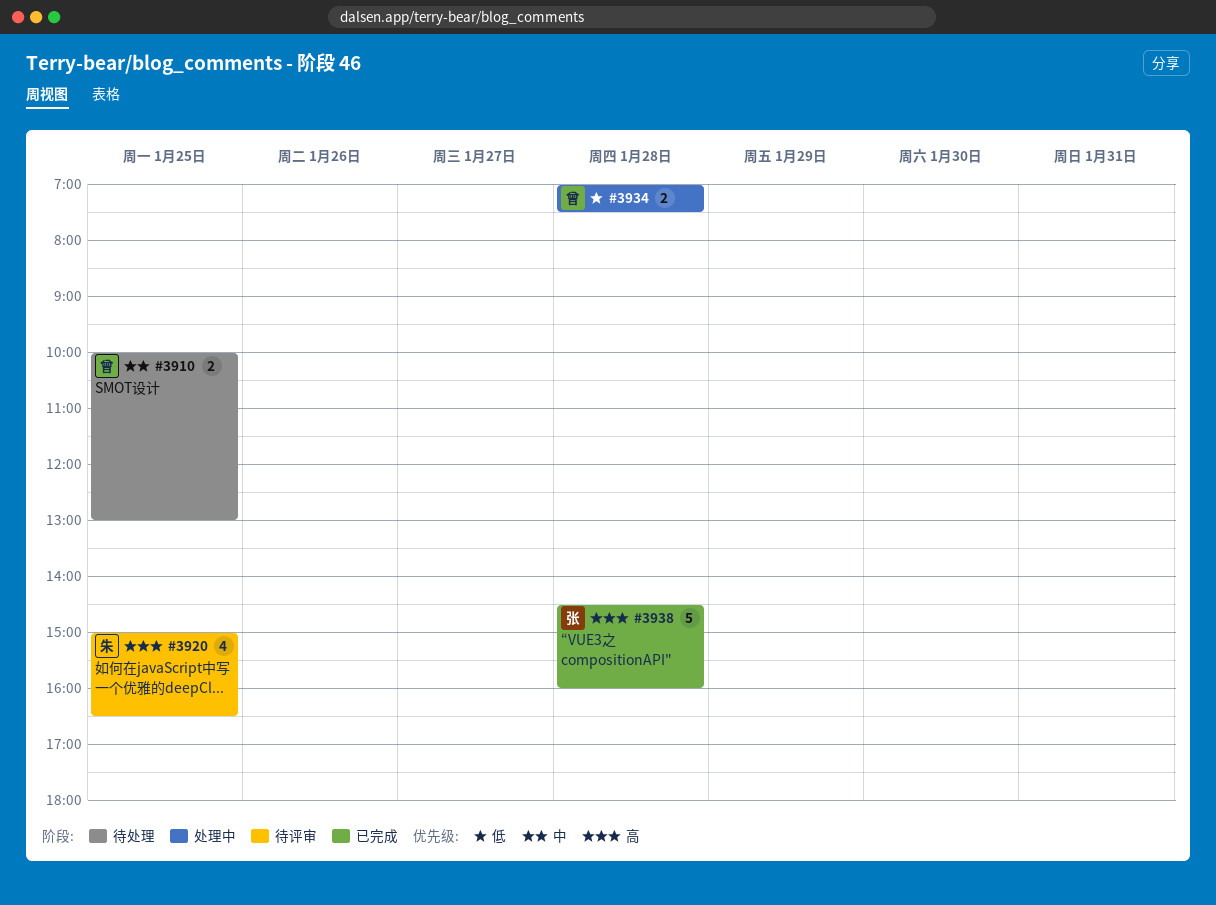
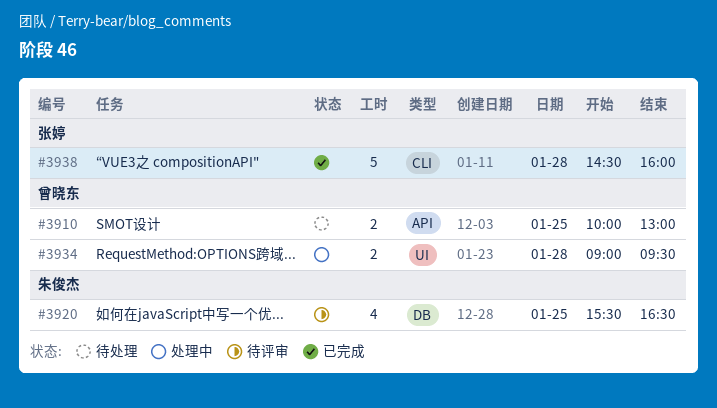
#3920, begins: 15:00 -> 15:30
#3934, begins: 07:00 -> 09:00
#3934, ends: 07:30 -> 09:30

